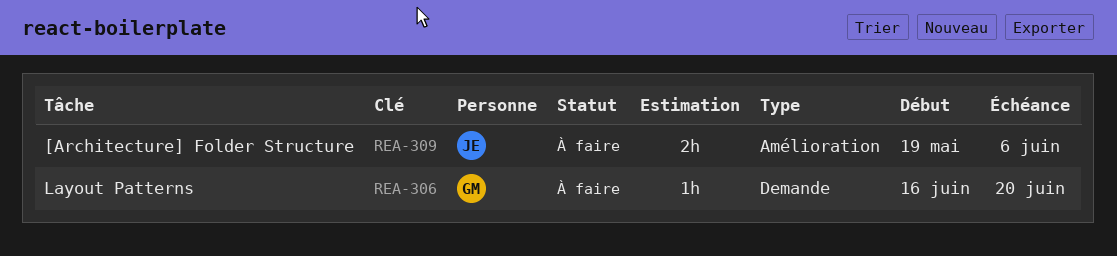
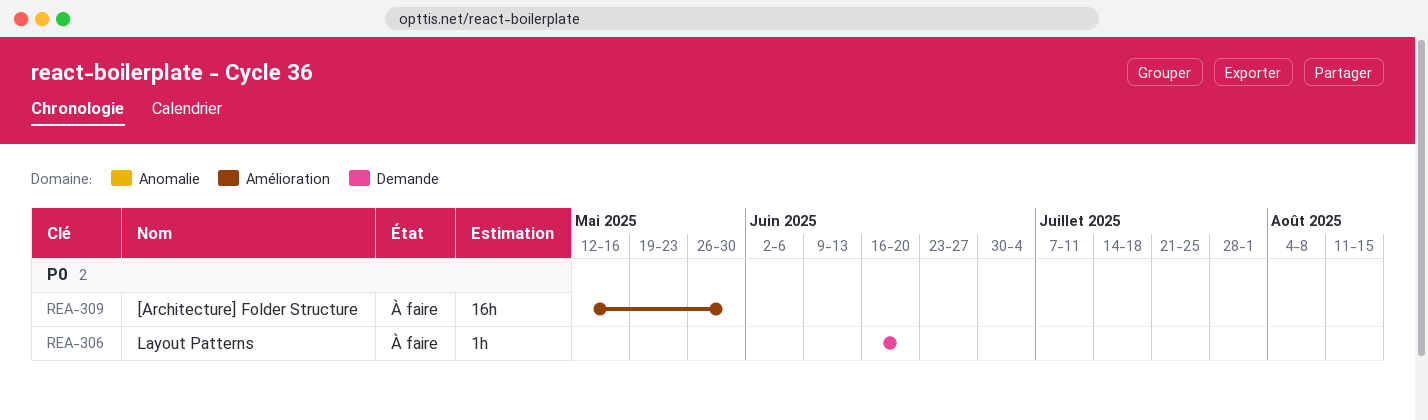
REA-309, estimate: 2h -> 16h
REA-309, start: May 19 -> May 12
REA-309, due: Jun 6 -> May 30

